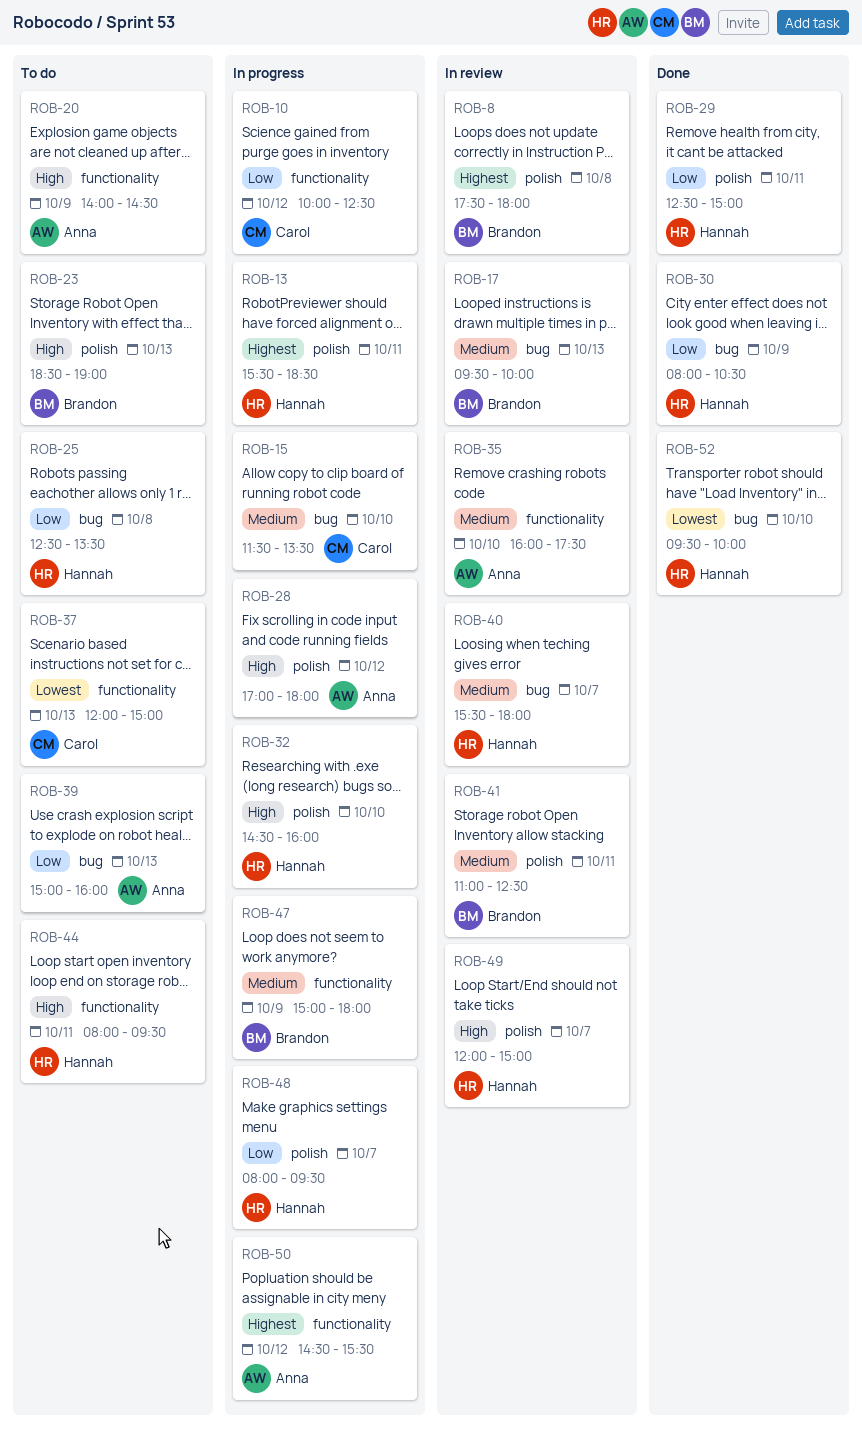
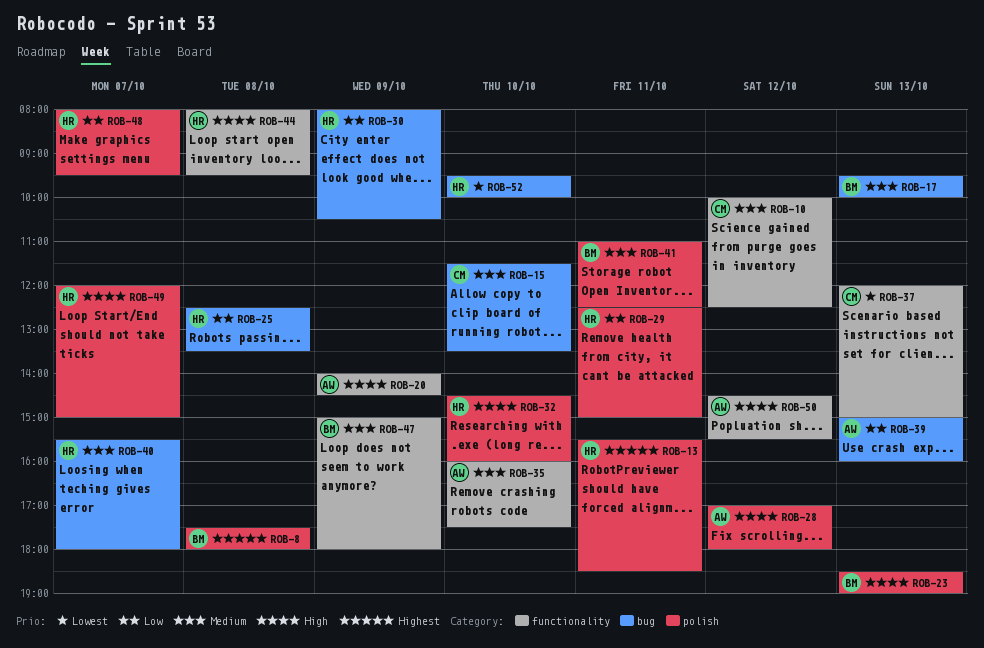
ROB-10, priority: Low -> Medium
ROB-44, day: Oct 11 -> Oct 8
ROB-50, priority: Highest -> High

